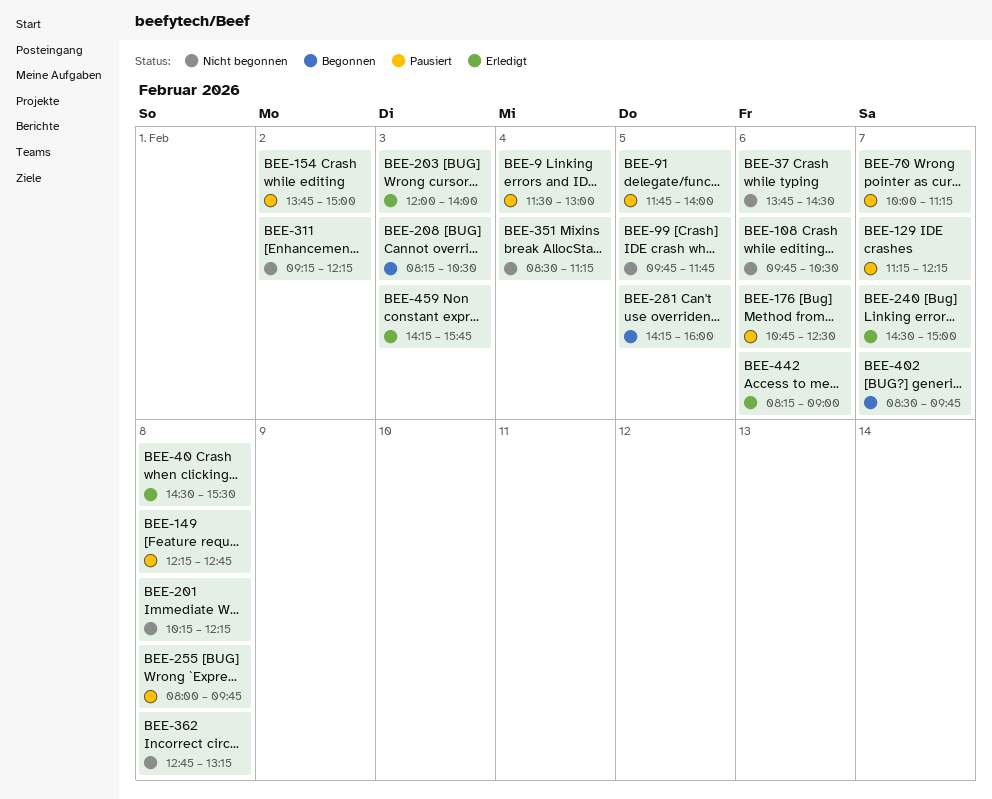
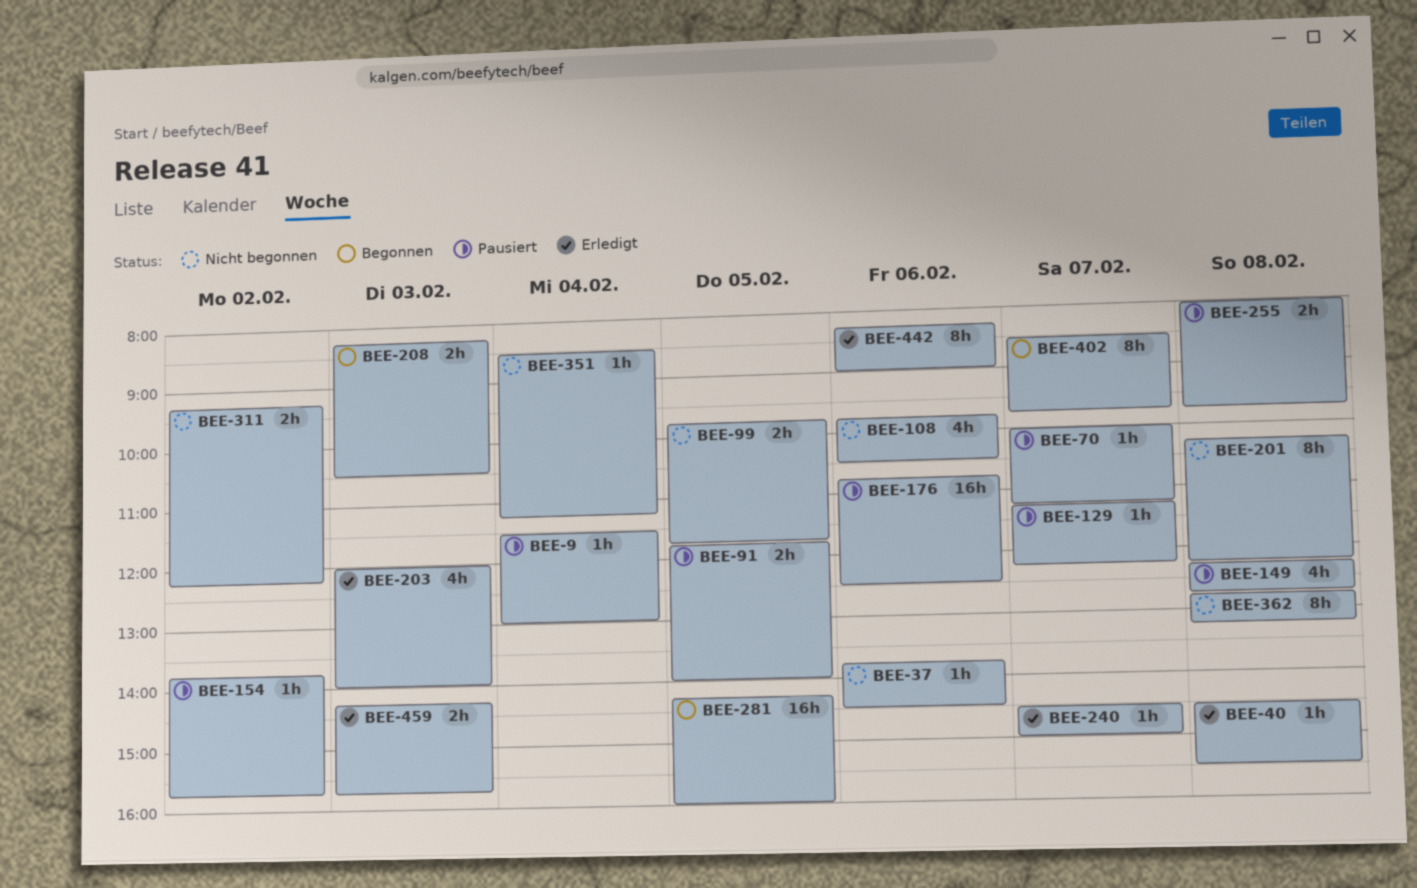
BEE-154, ends: 15:00 -> 15:45

